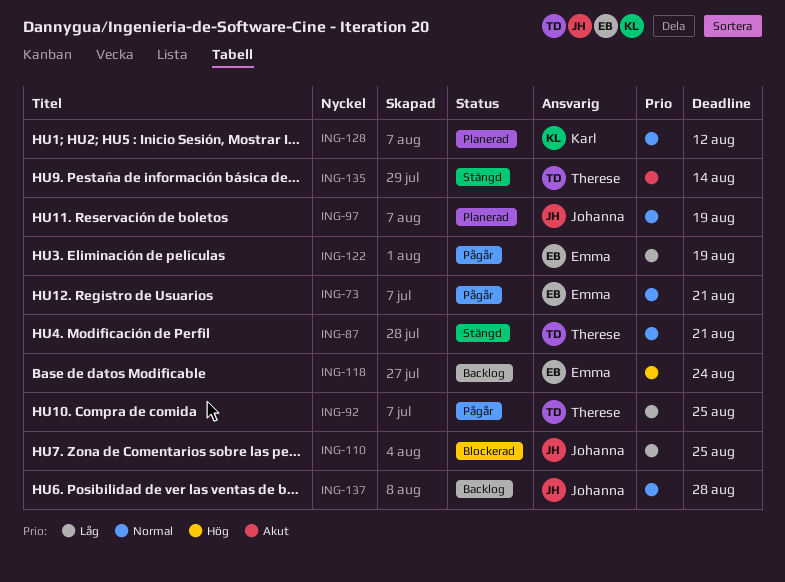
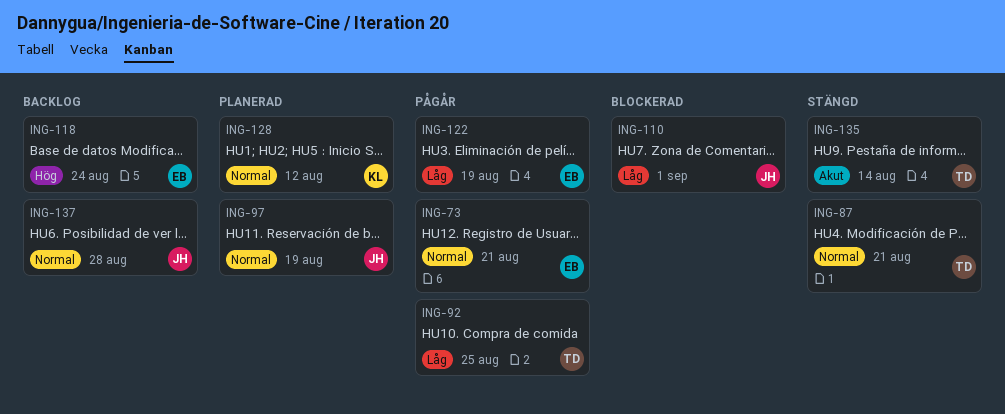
ING-110, due: Aug 25 -> Sep 1

